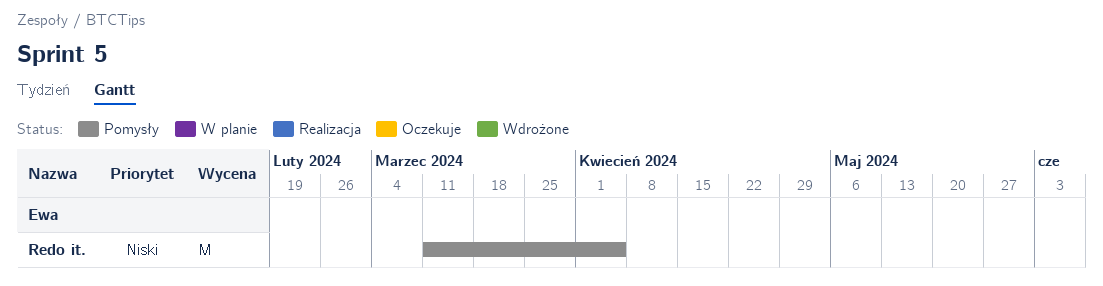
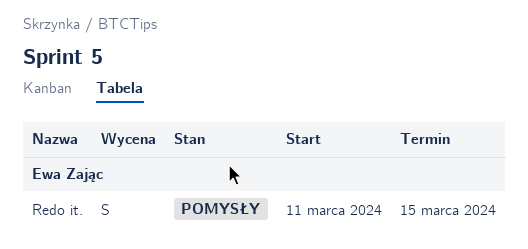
Redo it., estimate: M -> S
Redo it., due: Apr 5 -> Mar 15

